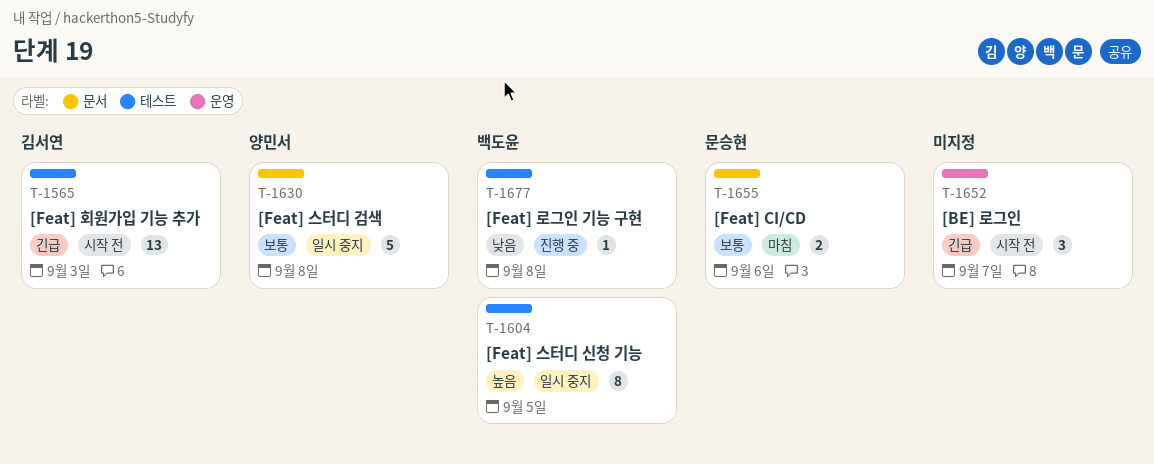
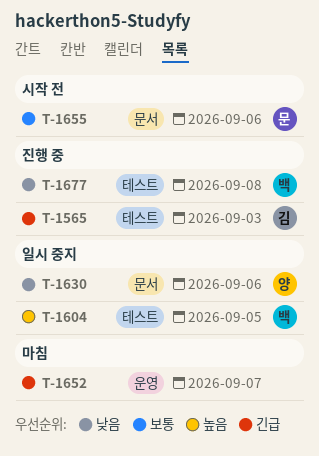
T-1565, status: 시작 전 -> 진행 중
T-1630, priority: 보통 -> 낮음
T-1630, due: Sep 8 -> Sep 6
T-1652, status: 시작 전 -> 마침
T-1655, status: 마침 -> 시작 전

